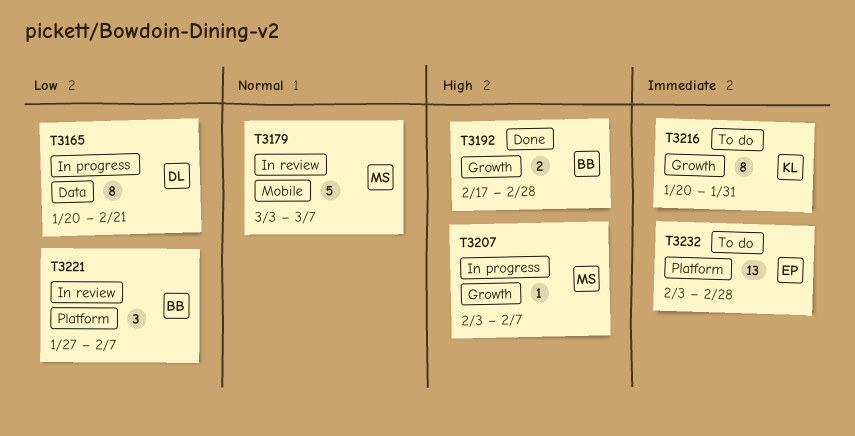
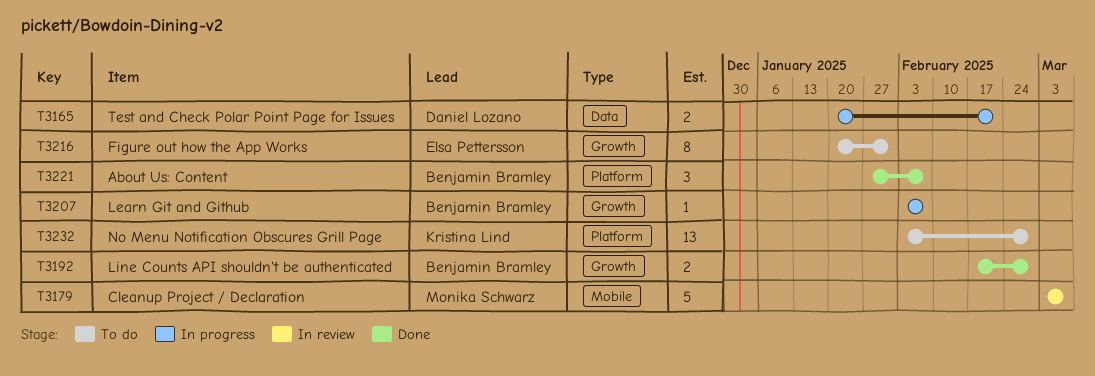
T3165, estimate: 8 -> 2
T3207, owner: Monika Schwarz -> Benjamin Bramley
T3216, owner: Kristina Lind -> Elsa Pettersson
T3221, status: In review -> Done
T3232, owner: Elsa Pettersson -> Kristina Lind

